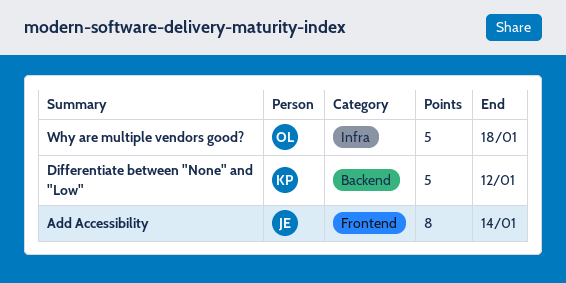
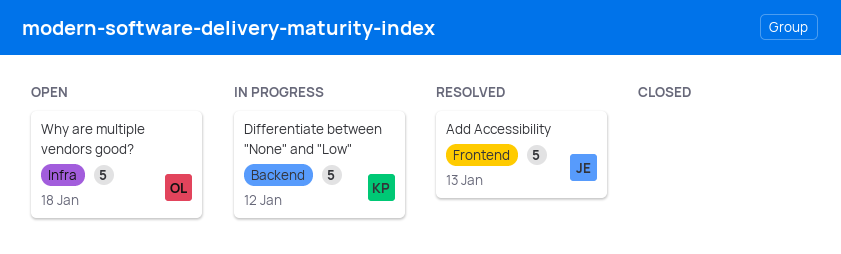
Add Accessibility, estimate: 8 -> 5
Add Accessibility, due: Jan 14 -> Jan 13

